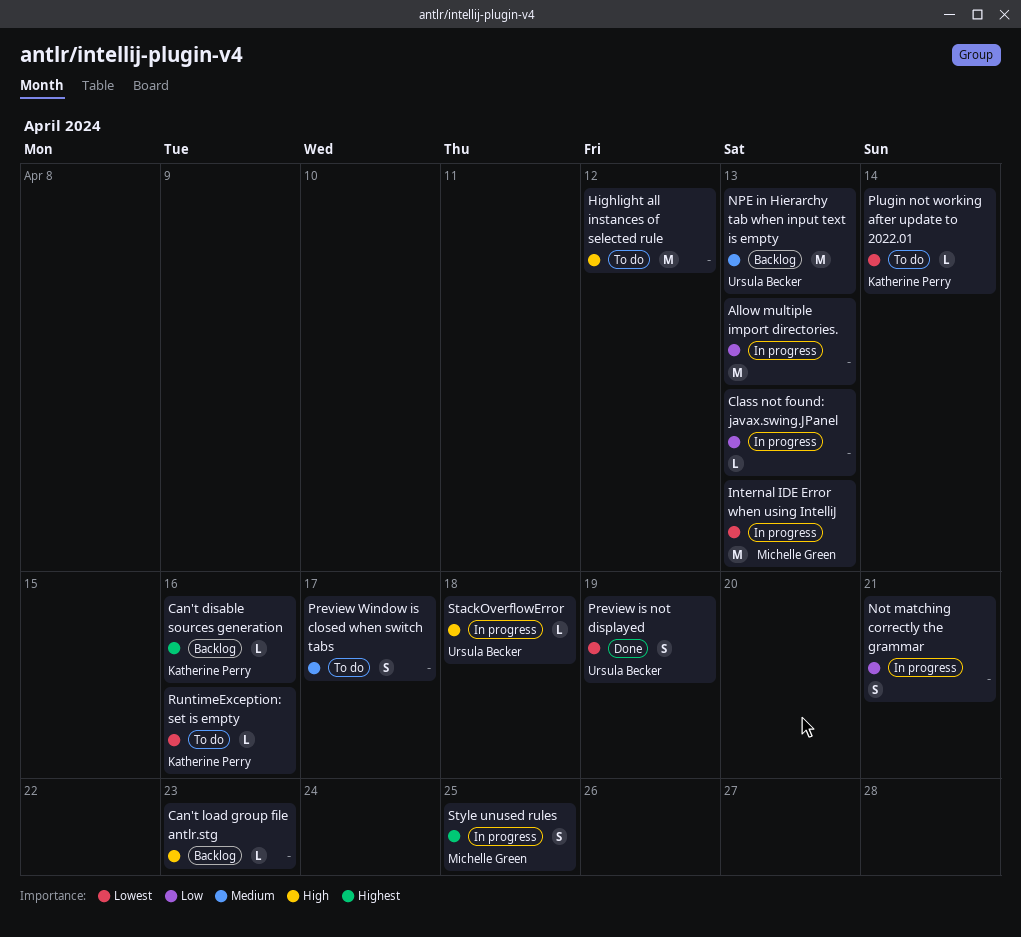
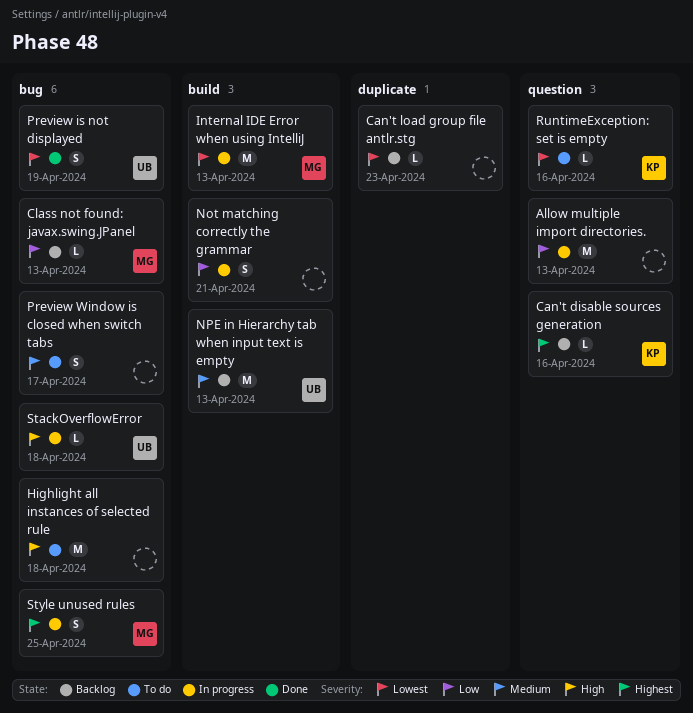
Can't load group file antlr.stg, priority: High -> Lowest
Class not found: javax.swing.JPanel, status: In progress -> Backlog
Class not found: javax.swing.JPanel, owner: none -> Michelle Green
Highlight all instances of selected rule, due: Apr 12 -> Apr 18
Plugin not working after update to 2022.01: present -> none

